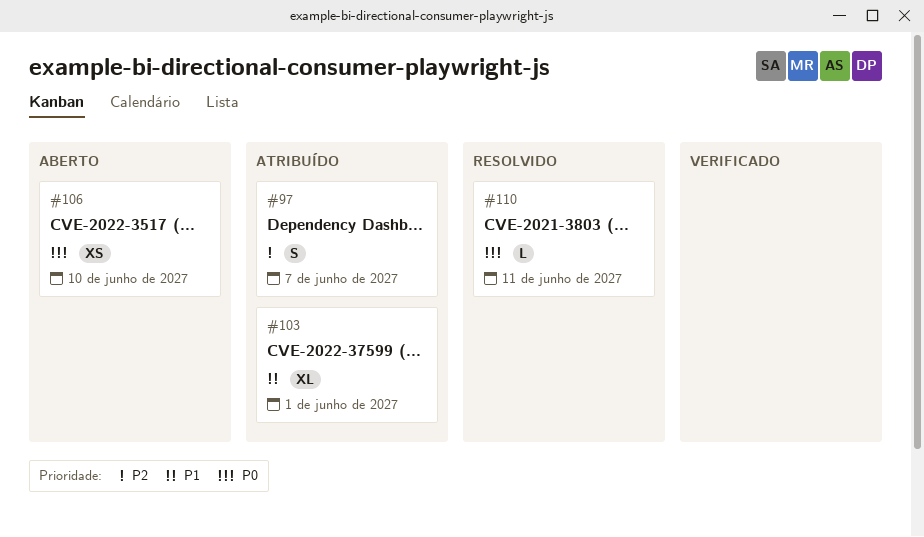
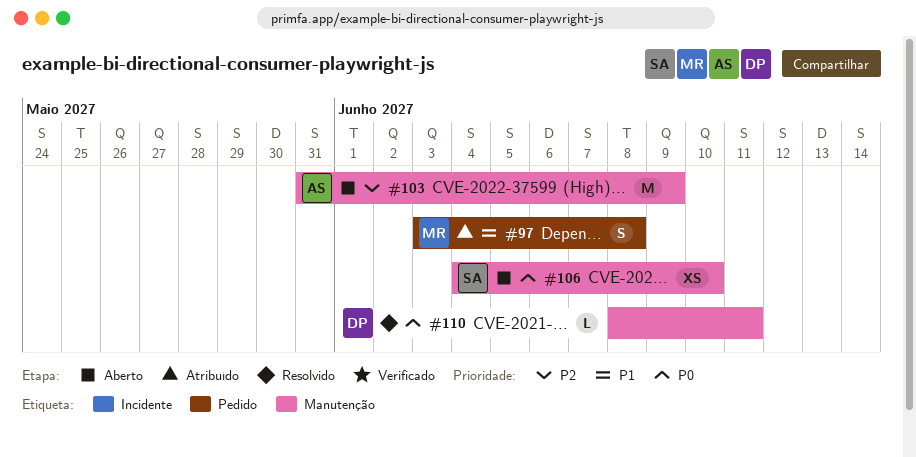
#97, priority: P2 -> P1
#97, due: Jun 7 -> Jun 8
#103, status: Atribuído -> Aberto
#103, priority: P1 -> P2
#103, estimate: XL -> M
#103, due: Jun 1 -> Jun 9

